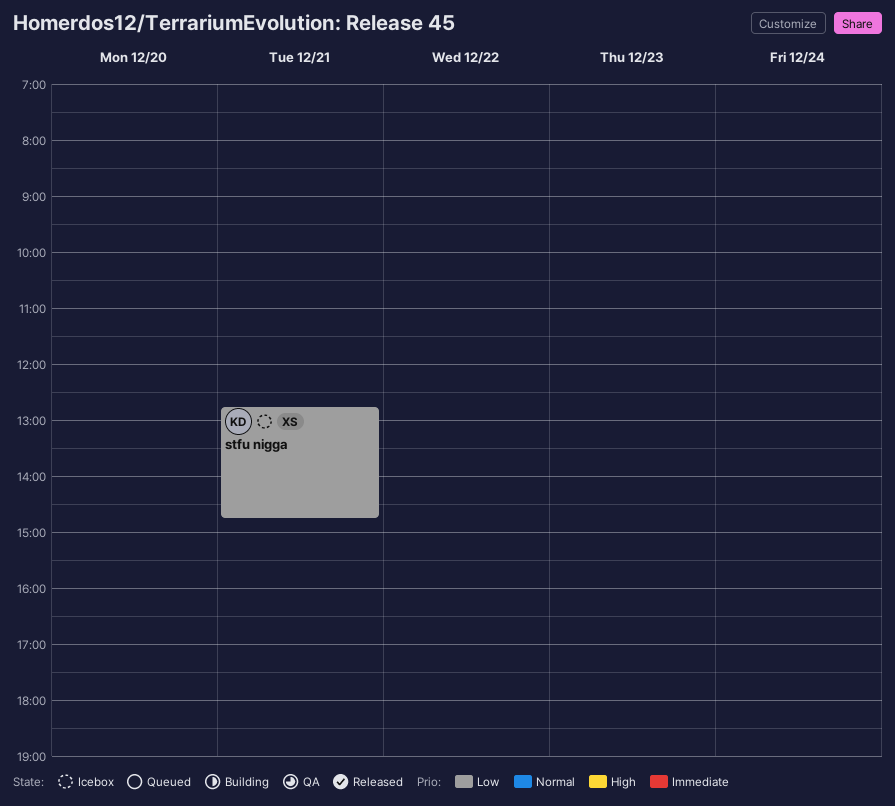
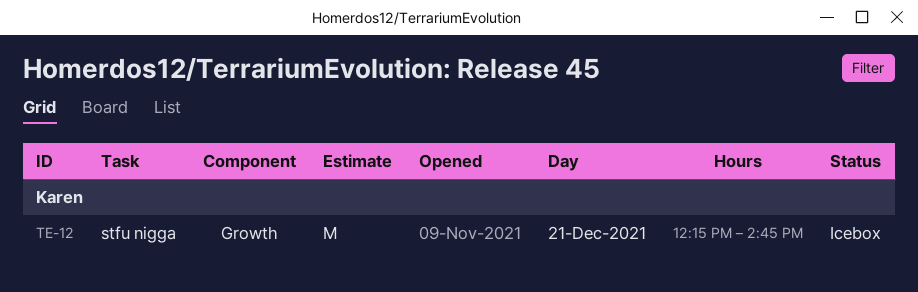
stfu nigga, estimate: XS -> M
stfu nigga, begins: 12:45 -> 12:15

